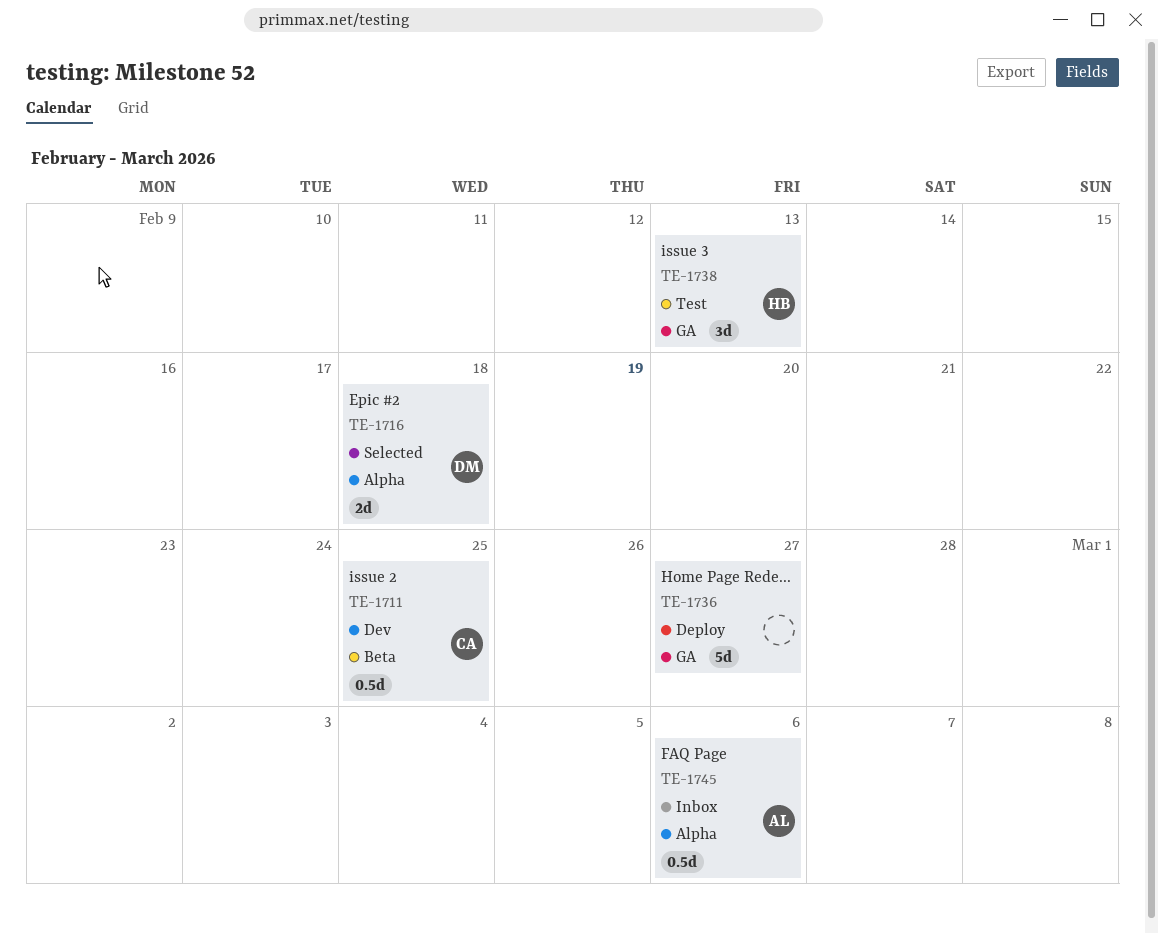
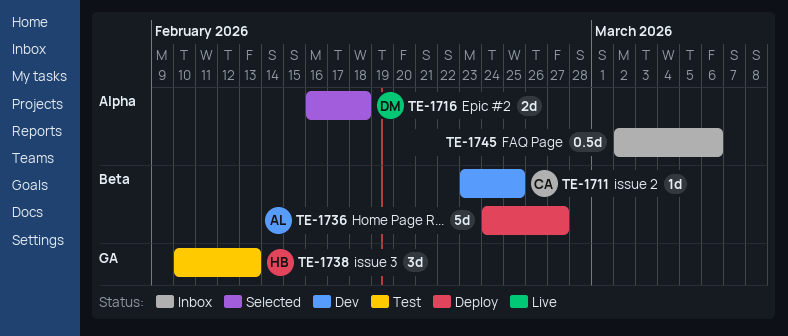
TE-1711, estimate: 0.5d -> 1d
TE-1736, owner: none -> AL
TE-1736, label: GA -> Beta
TE-1745, owner: AL -> none

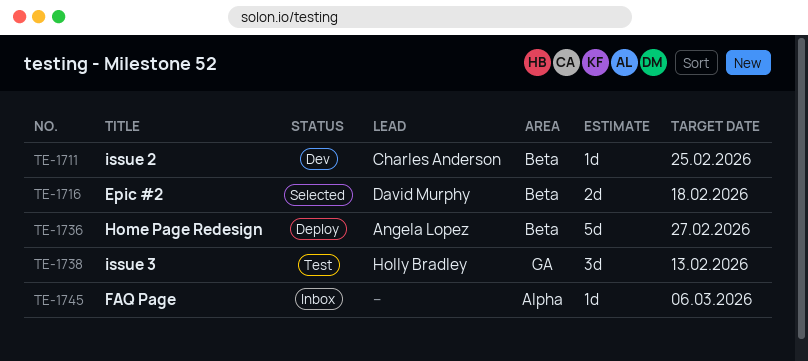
TE-1716, label: Alpha -> Beta
TE-1745, estimate: 0.5d -> 1d

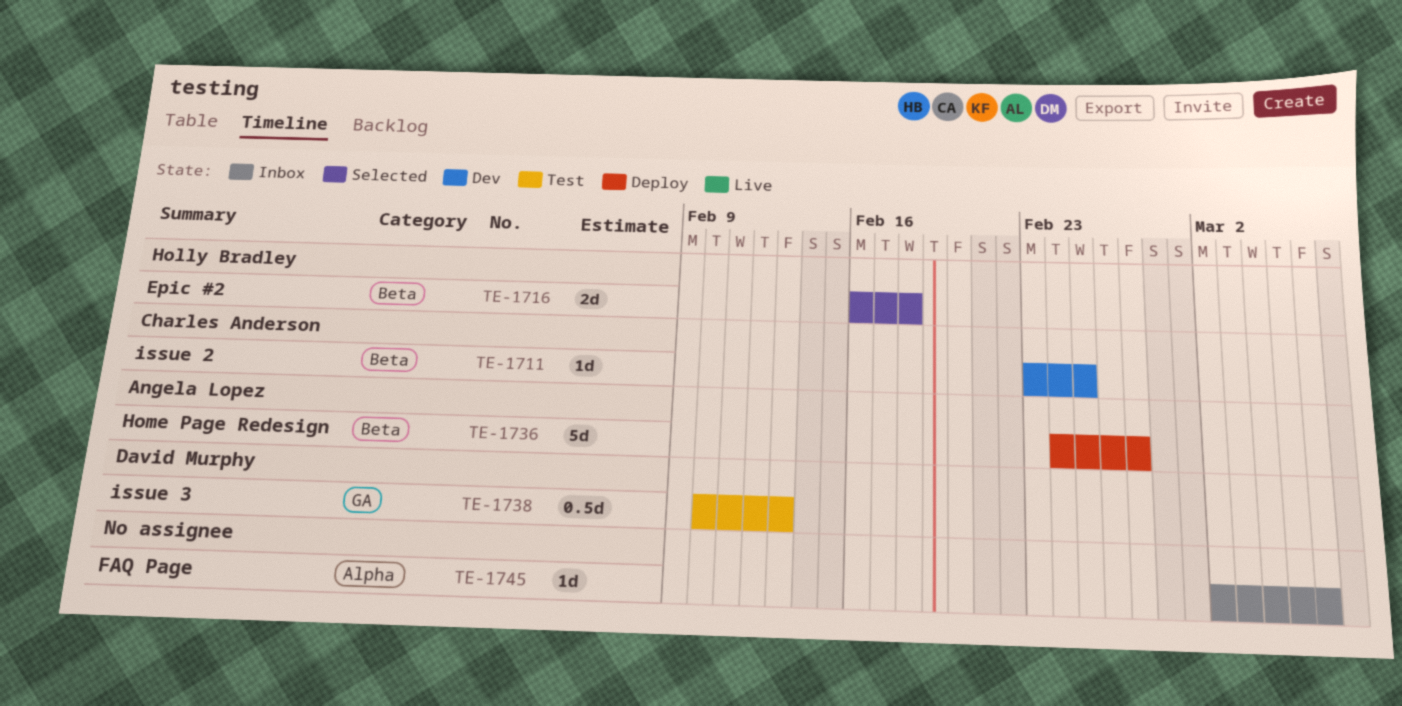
TE-1716, owner: David Murphy -> Holly Bradley
TE-1738, owner: Holly Bradley -> David Murphy
TE-1738, estimate: 3d -> 0.5d

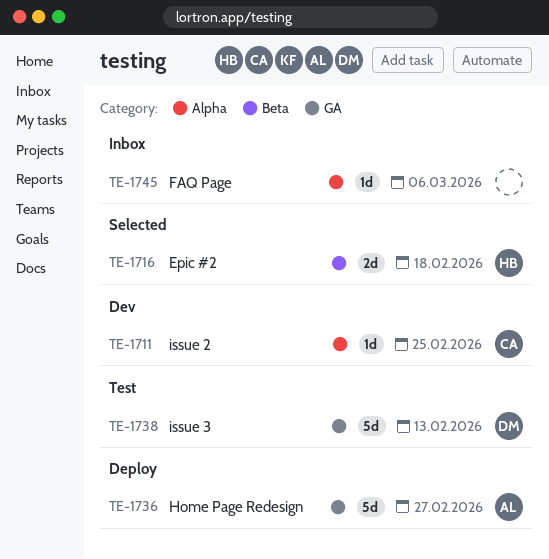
TE-1711, label: Beta -> Alpha
TE-1736, label: Beta -> GA
TE-1738, estimate: 0.5d -> 5d

